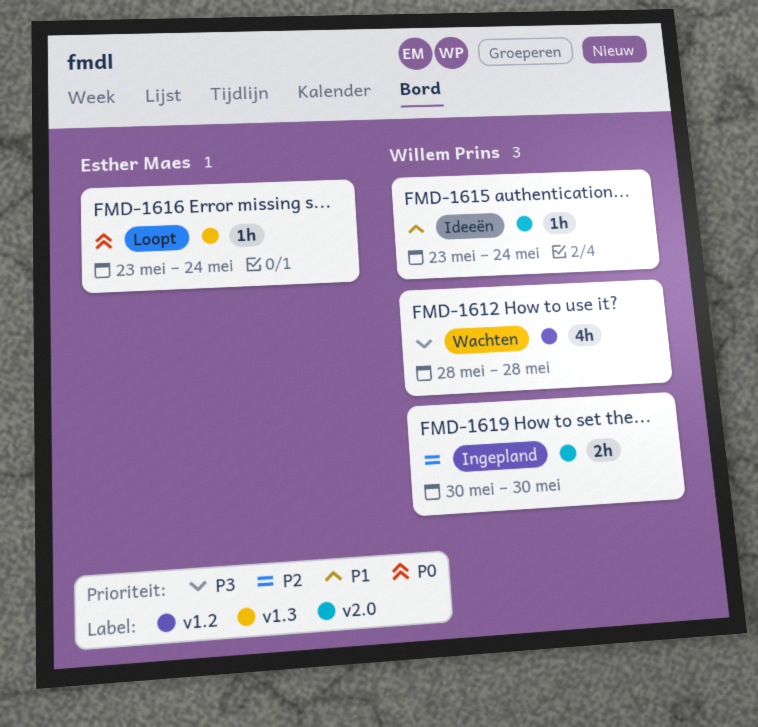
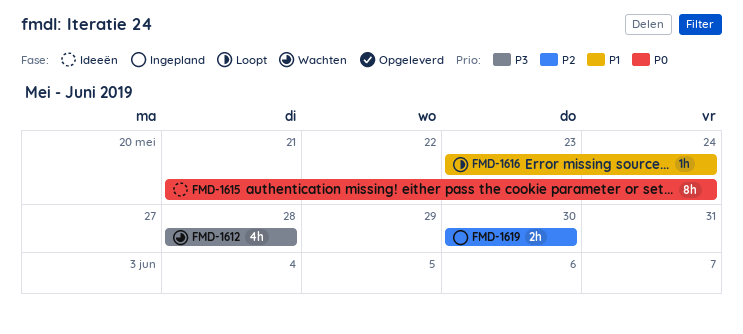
FMD-1615, priority: P1 -> P0
FMD-1615, estimate: 1h -> 8h
FMD-1615, start: May 23 -> May 21
FMD-1616, priority: P0 -> P1

